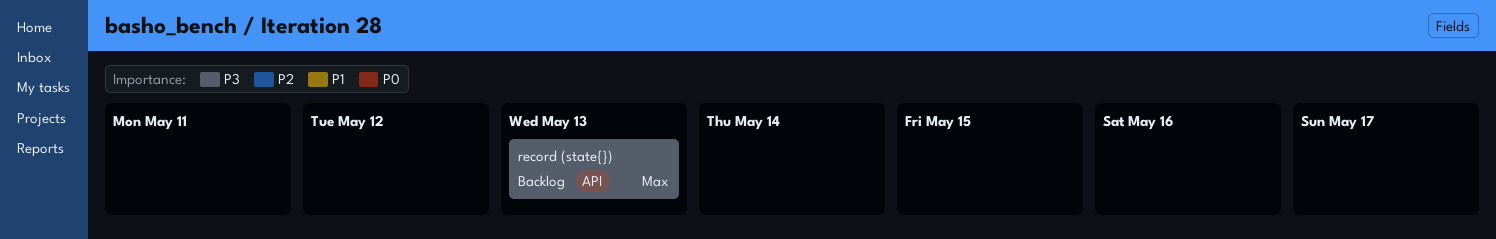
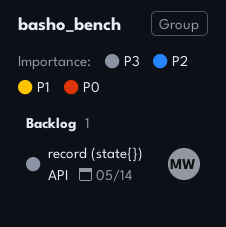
record (state{}), due: May 13 -> May 14

